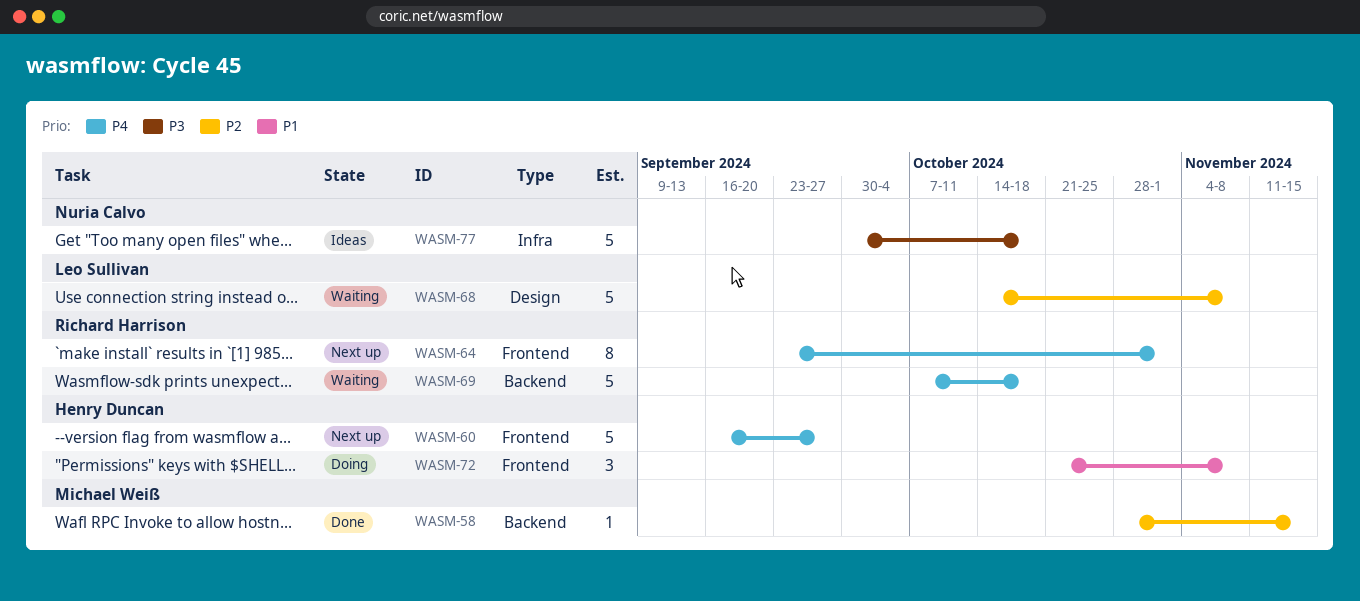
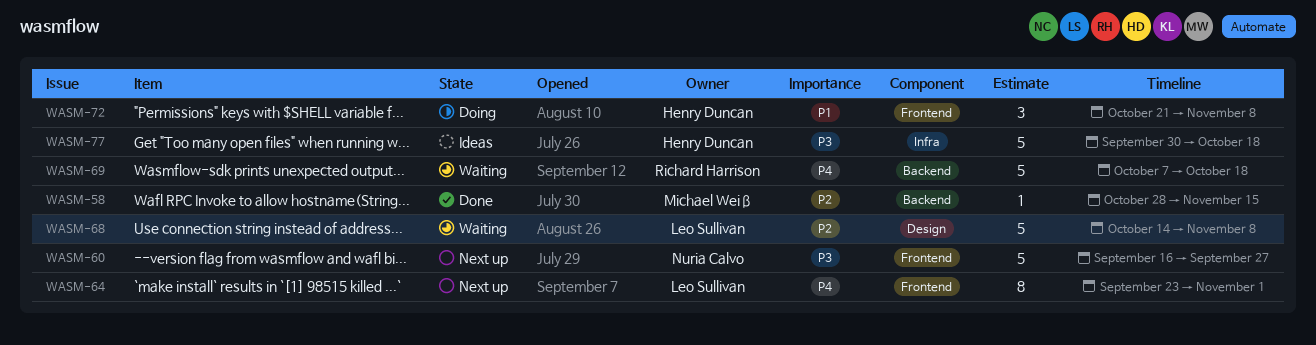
WASM-60, owner: Henry Duncan -> Nuria Calvo
WASM-60, priority: P4 -> P3
WASM-64, owner: Richard Harrison -> Leo Sullivan
WASM-77, owner: Nuria Calvo -> Henry Duncan

